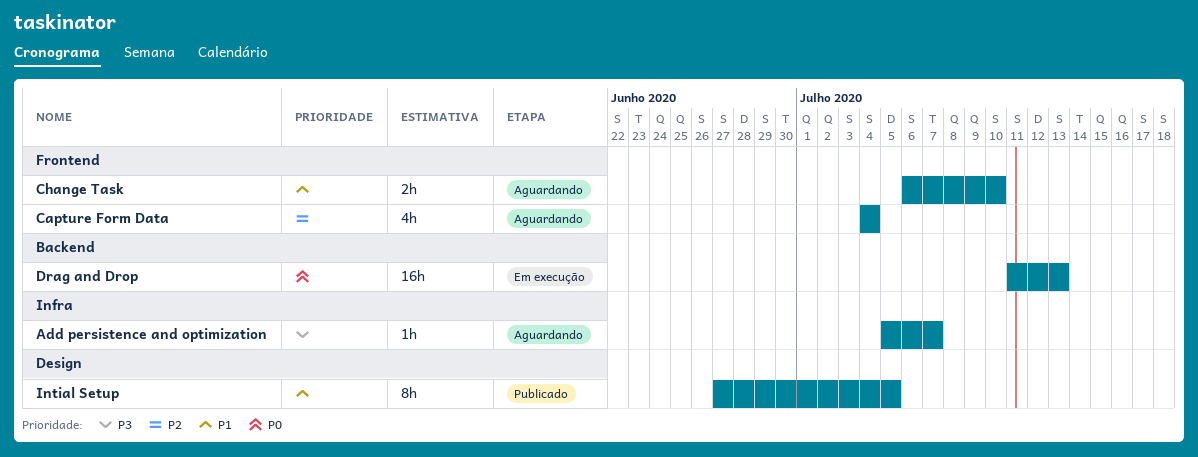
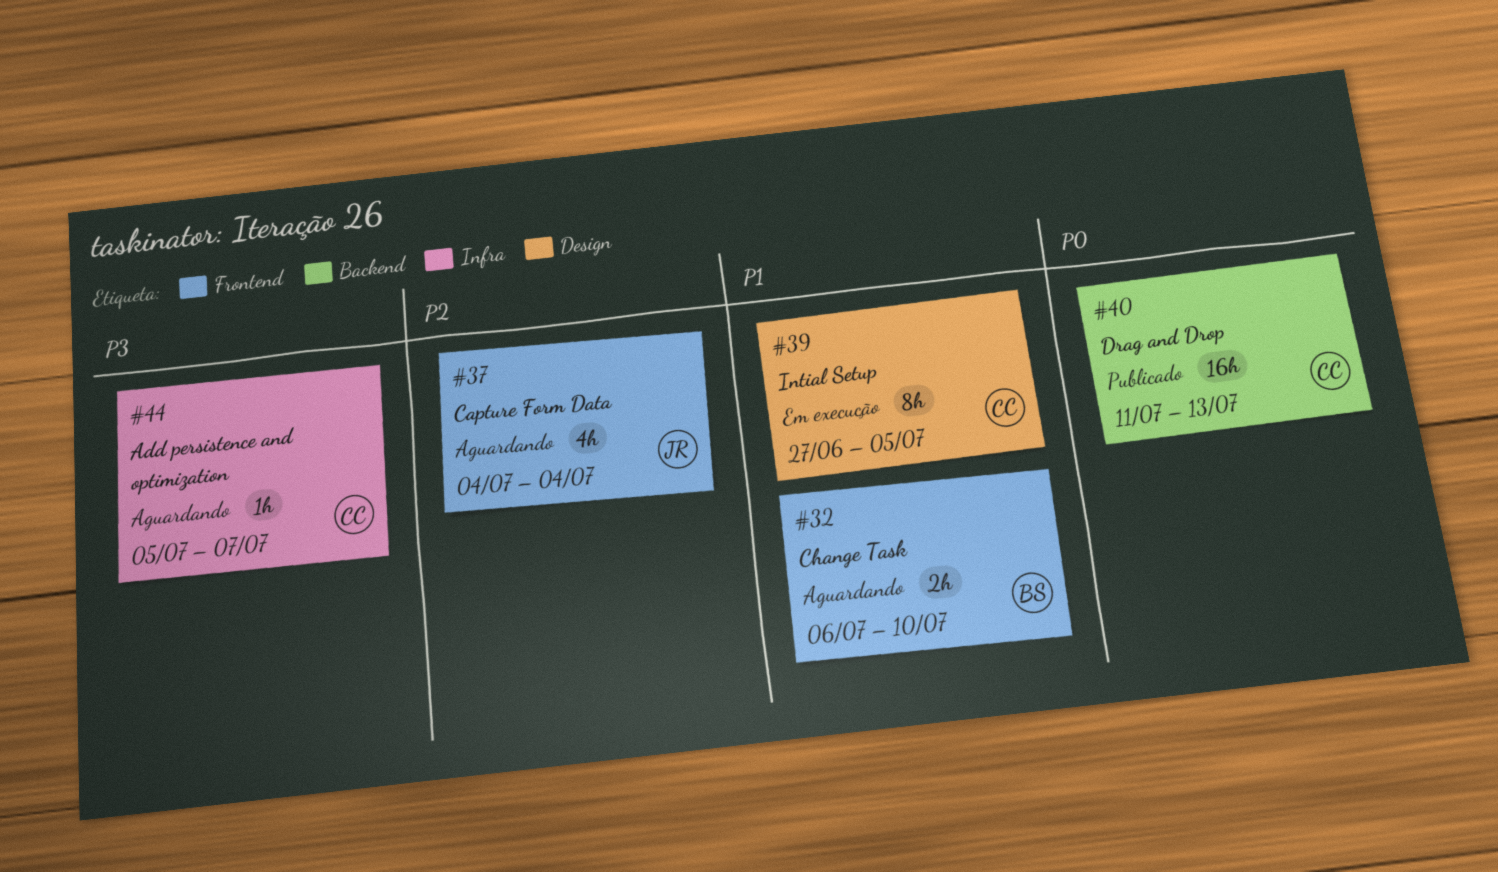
Drag and Drop, status: Em execução -> Publicado
Intial Setup, status: Publicado -> Em execução

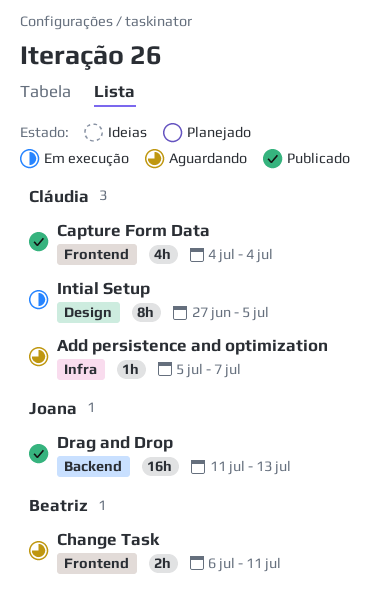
Capture Form Data, status: Aguardando -> Publicado
Capture Form Data, owner: Joana -> Cláudia
Change Task, due: Jul 10 -> Jul 11
Drag and Drop, owner: Cláudia -> Joana

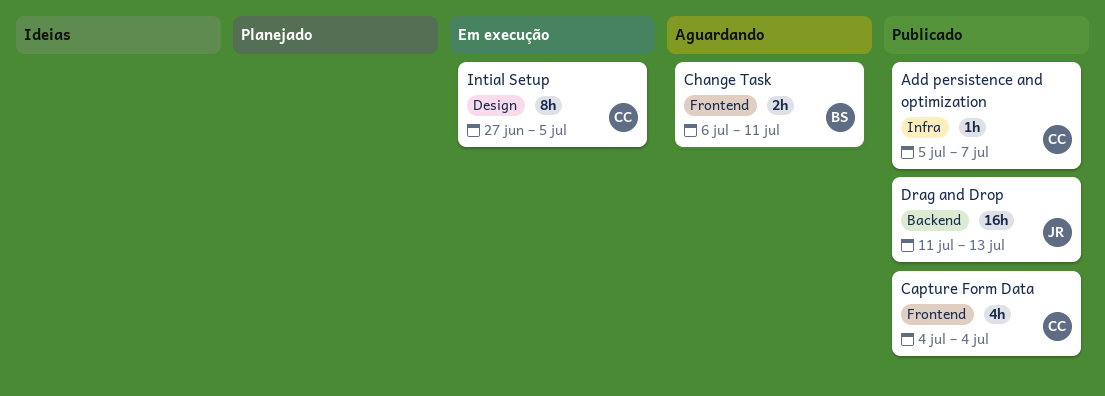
Add persistence and optimization, status: Aguardando -> Publicado

